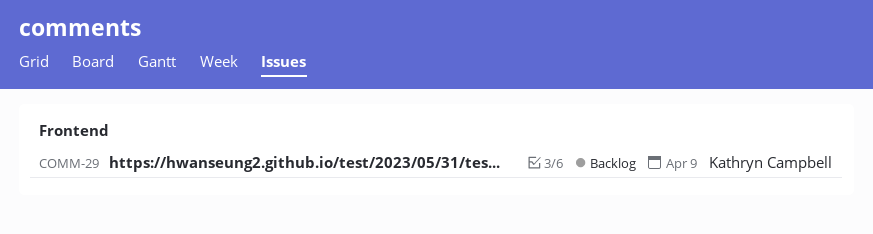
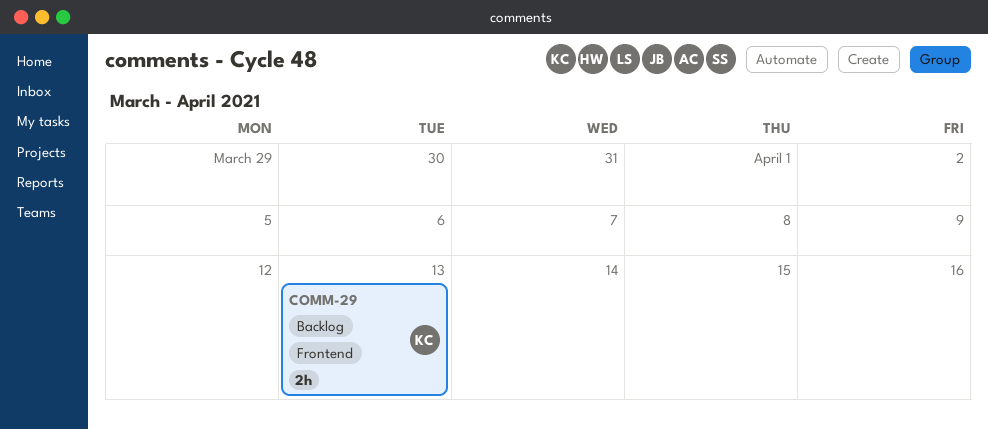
COMM-29, due: Apr 9 -> Apr 13

